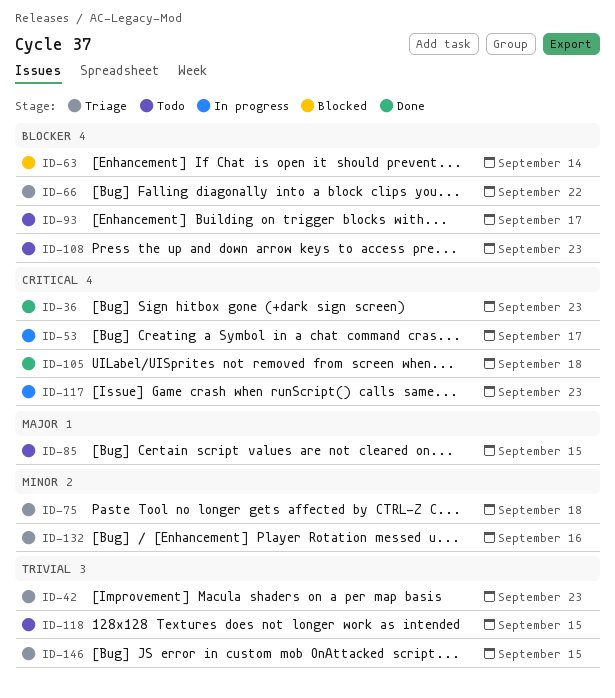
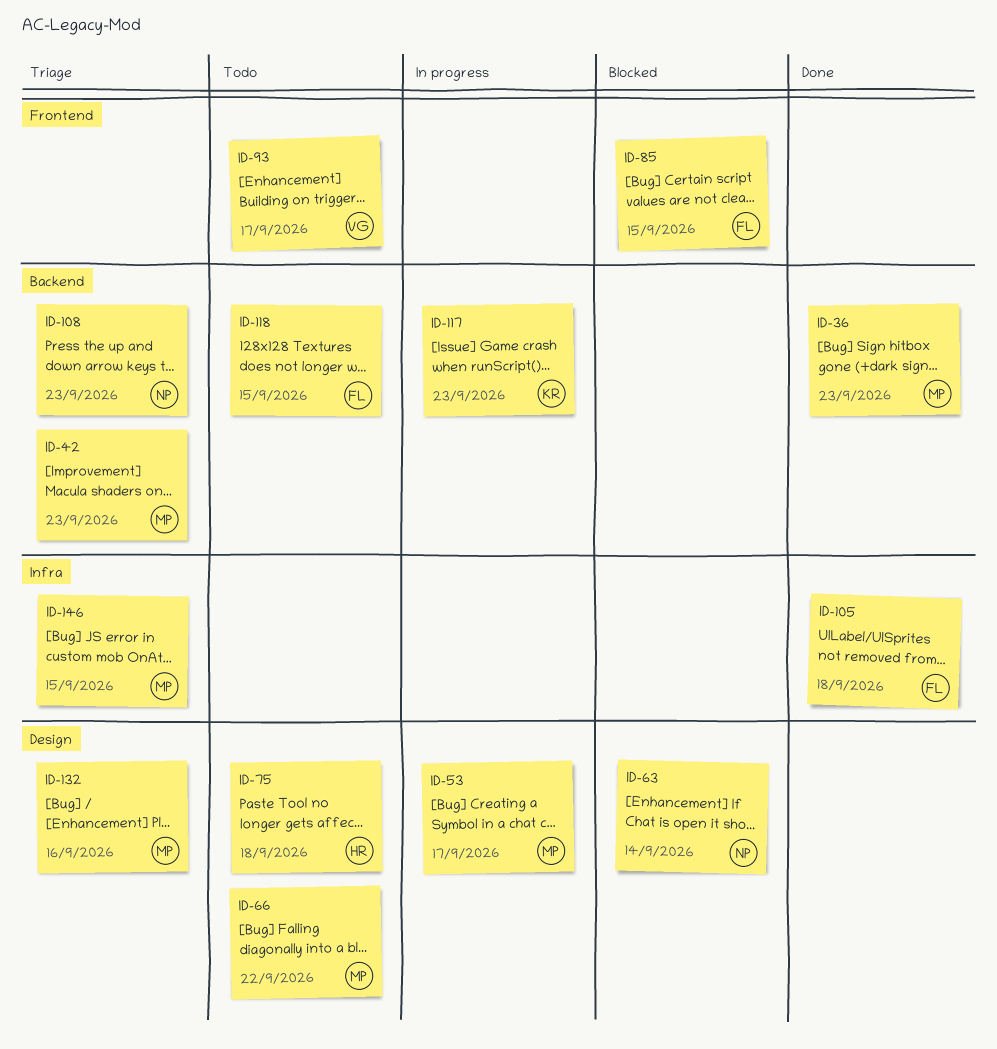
ID-66, status: Triage -> Todo
ID-75, status: Triage -> Todo
ID-85, status: Todo -> Blocked
ID-108, status: Todo -> Triage

